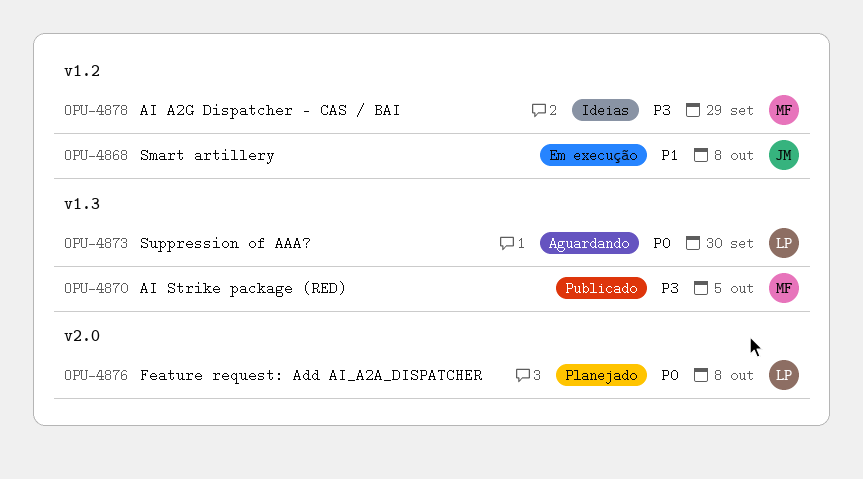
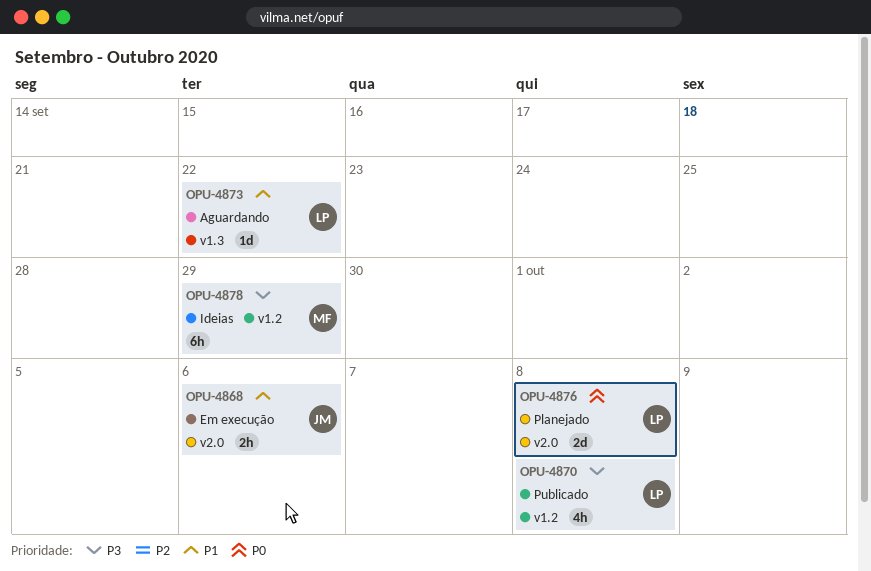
OPU-4868, label: v1.2 -> v2.0
OPU-4868, due: Oct 8 -> Oct 6
OPU-4870, owner: MF -> LP
OPU-4870, label: v1.3 -> v1.2
OPU-4870, due: Oct 5 -> Oct 8
OPU-4873, priority: P0 -> P1
OPU-4873, due: Sep 30 -> Sep 22

